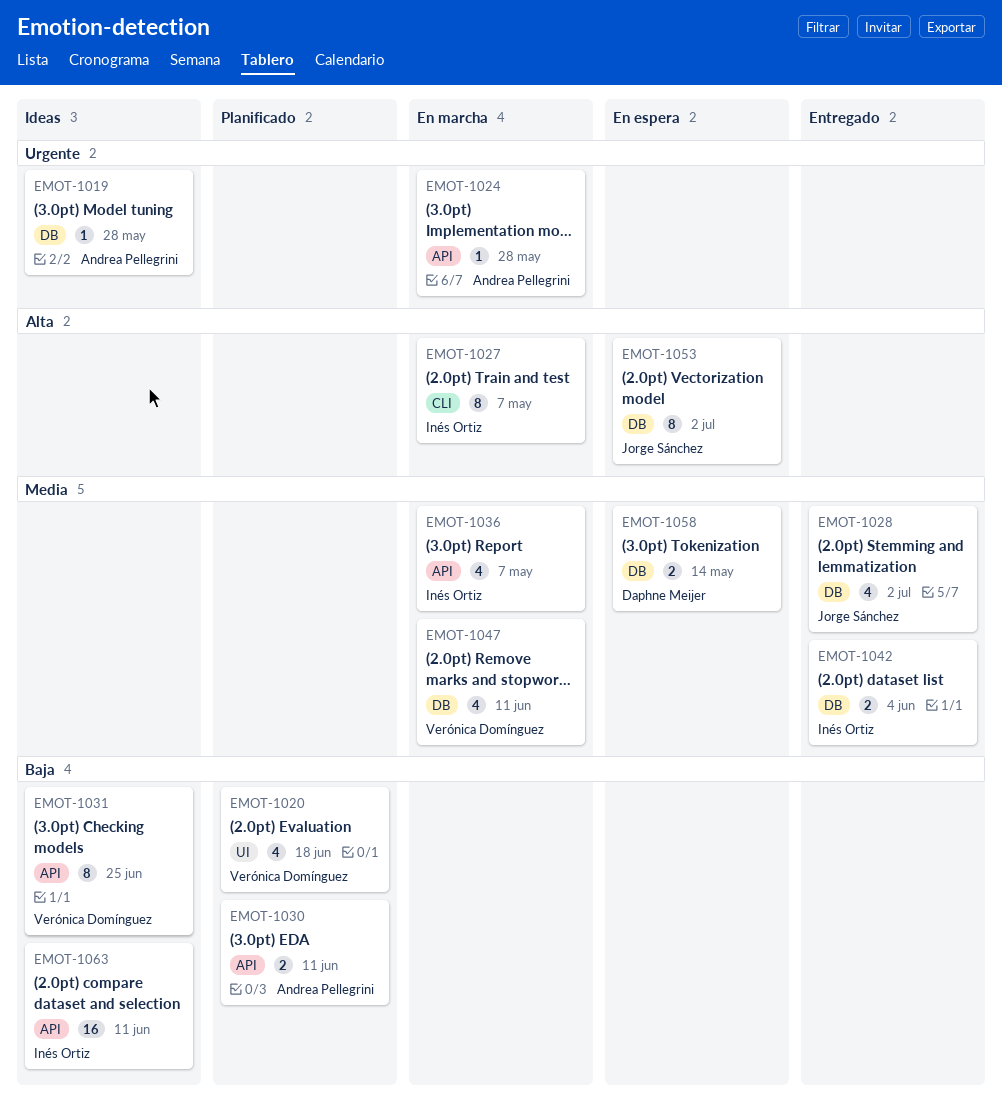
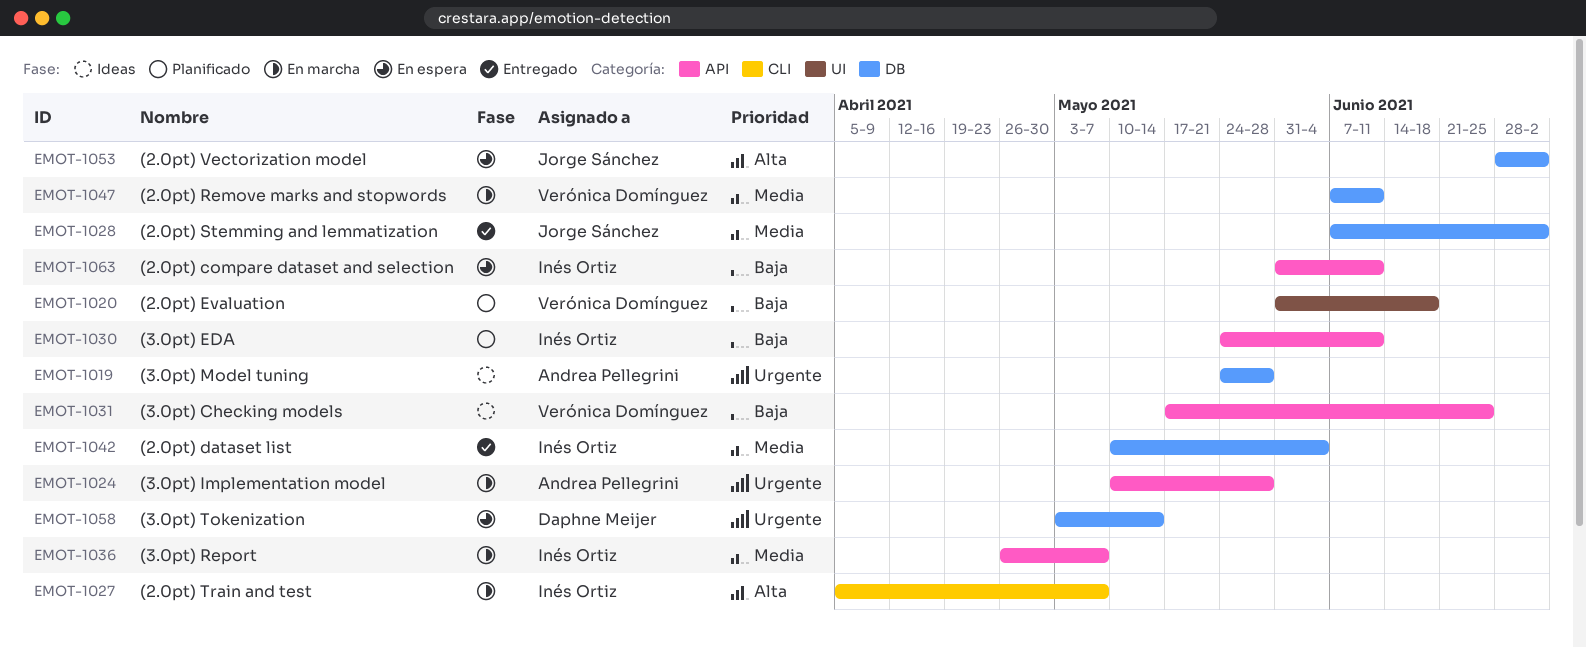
EMOT-1030, owner: Andrea Pellegrini -> Inés Ortiz
EMOT-1058, priority: Media -> Urgente
EMOT-1063, status: Ideas -> En espera

